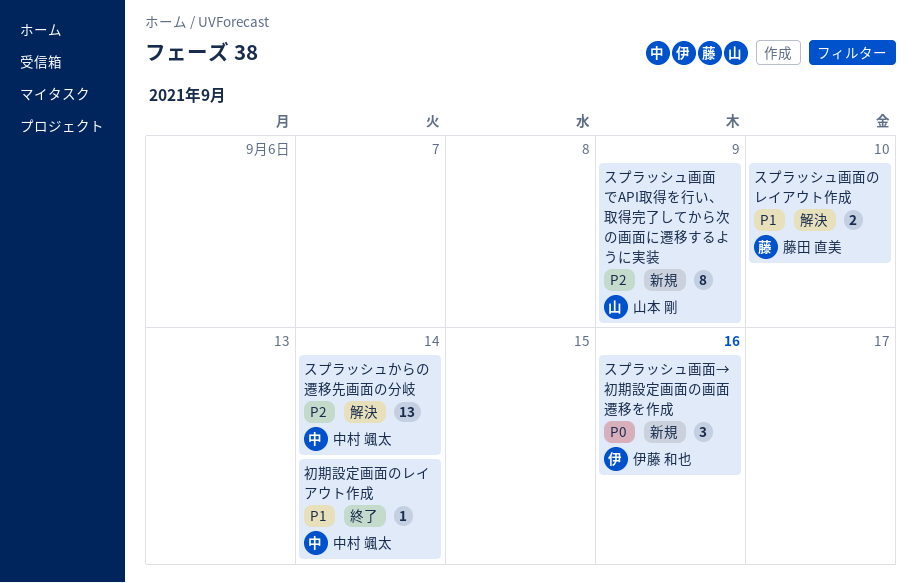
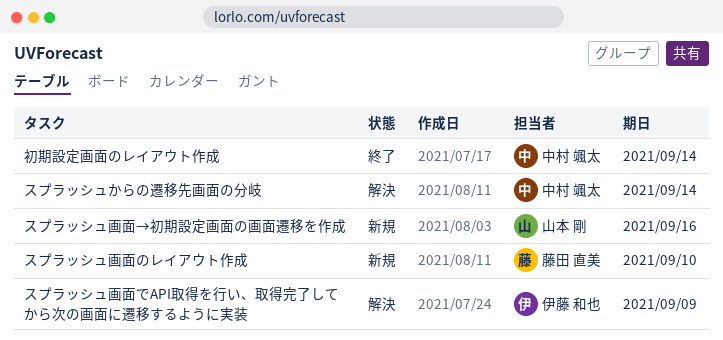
スプラッシュ画面→初期設定画面の画面遷移を作成, owner: 伊藤 和也 -> 山本 剛
スプラッシュ画面でAPI取得を行い、取得完了してから次の画面に遷移するように実装, status: 新規 -> 解決
スプラッシュ画面でAPI取得を行い、取得完了してから次の画面に遷移するように実装, owner: 山本 剛 -> 伊藤 和也
スプラッシュ画面のレイアウト作成, status: 解決 -> 新規

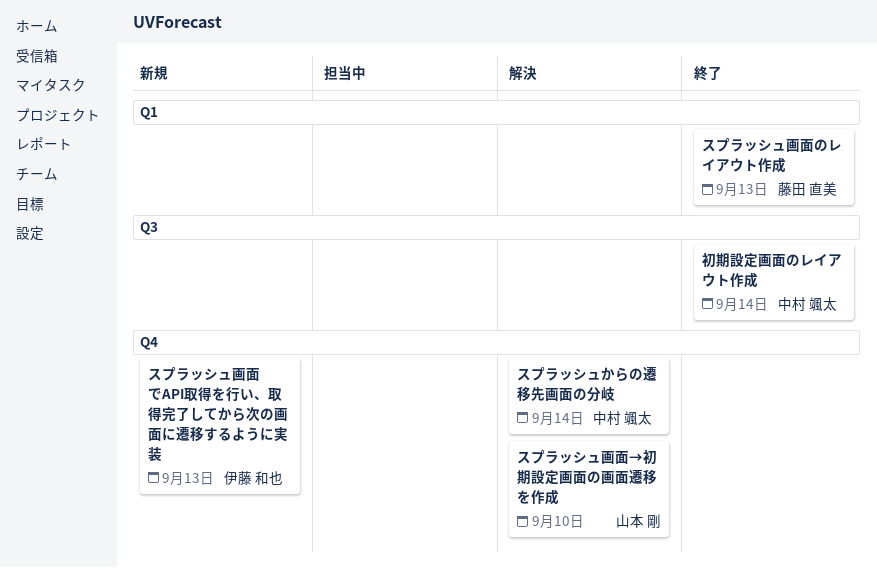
スプラッシュ画面→初期設定画面の画面遷移を作成, status: 新規 -> 解決
スプラッシュ画面→初期設定画面の画面遷移を作成, due: Sep 16 -> Sep 10
スプラッシュ画面でAPI取得を行い、取得完了してから次の画面に遷移するように実装, status: 解決 -> 新規
スプラッシュ画面でAPI取得を行い、取得完了してから次の画面に遷移するように実装, due: Sep 9 -> Sep 13
スプラッシュ画面のレイアウト作成, status: 新規 -> 終了
スプラッシュ画面のレイアウト作成, due: Sep 10 -> Sep 13

